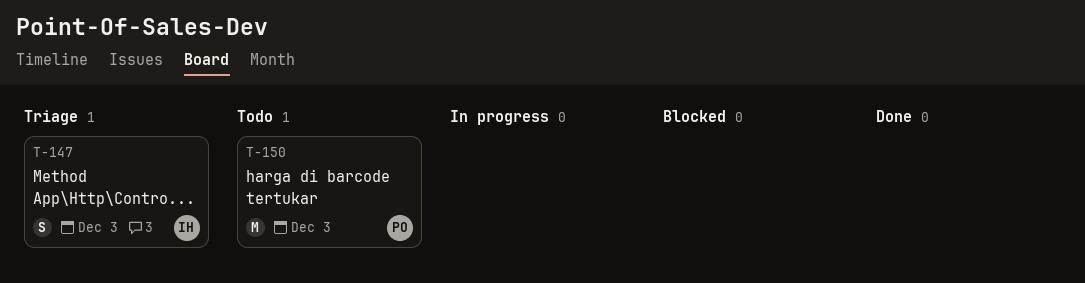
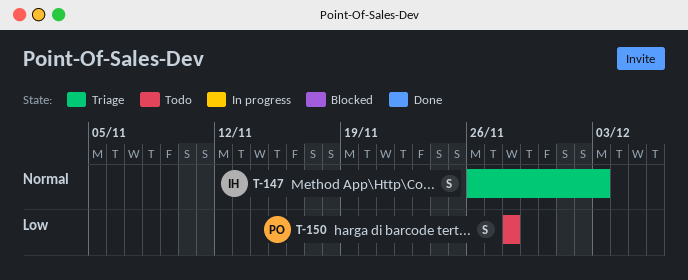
T-150, estimate: M -> S
T-150, due: Dec 3 -> Nov 28

